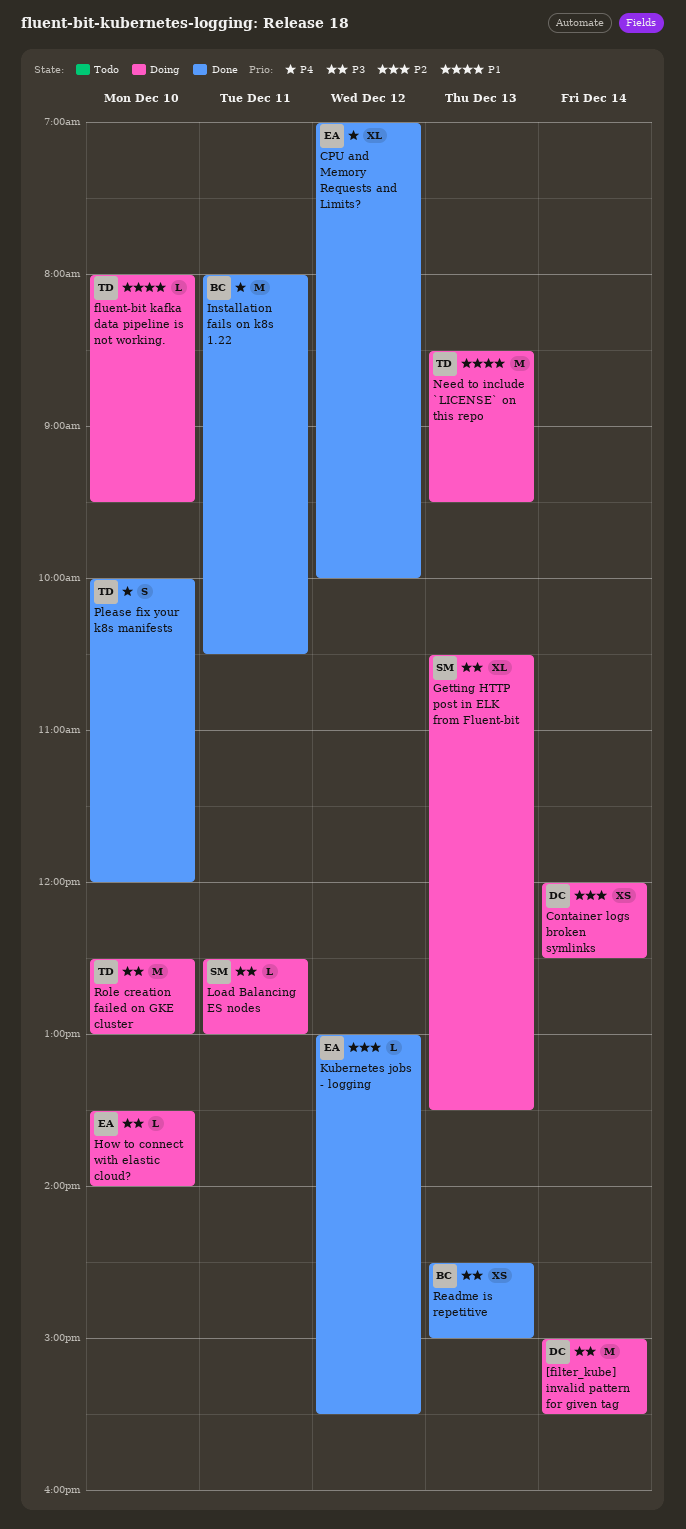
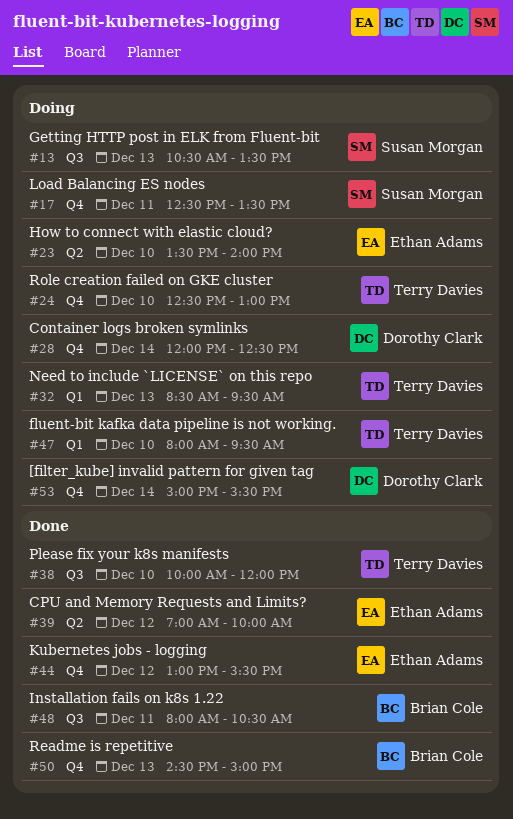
Load Balancing ES nodes, ends: 13:00 -> 13:30

